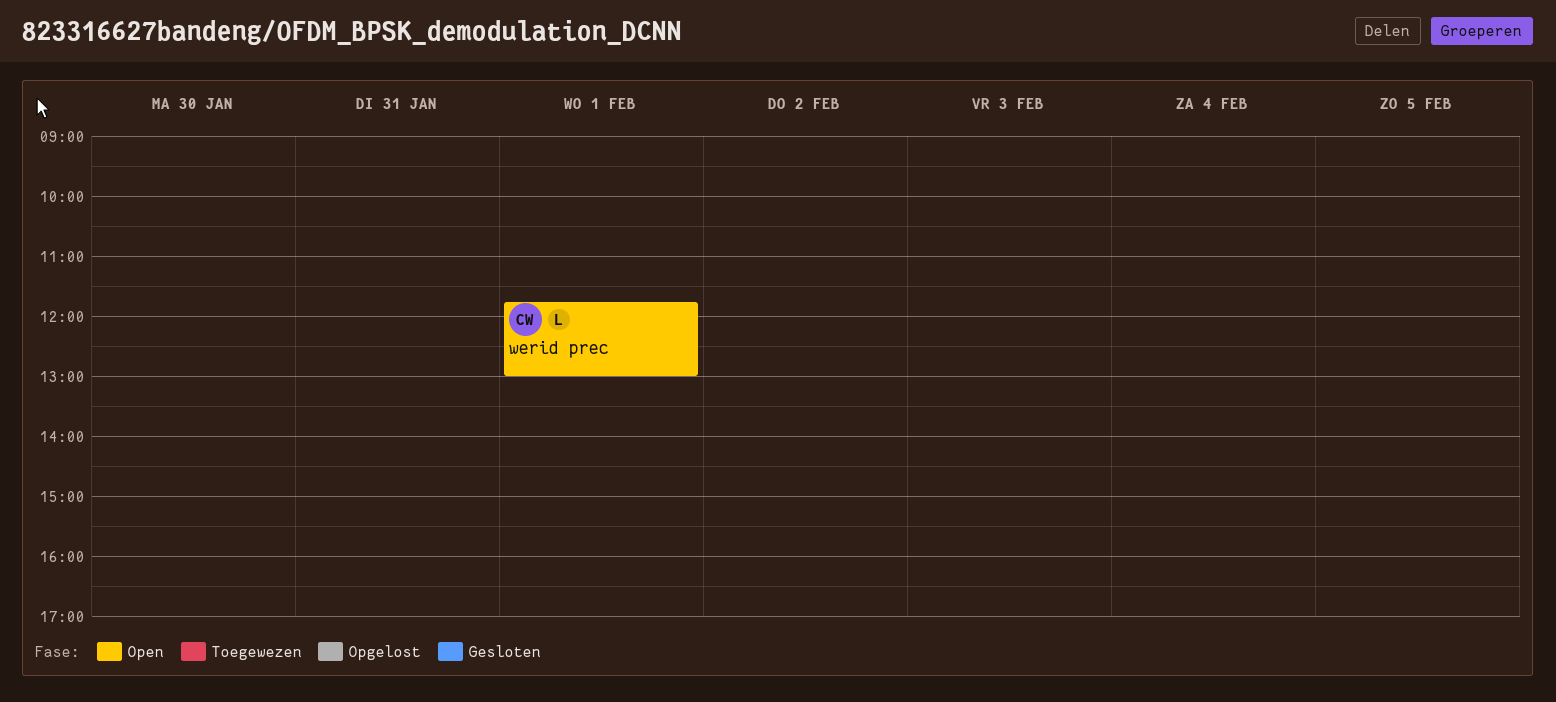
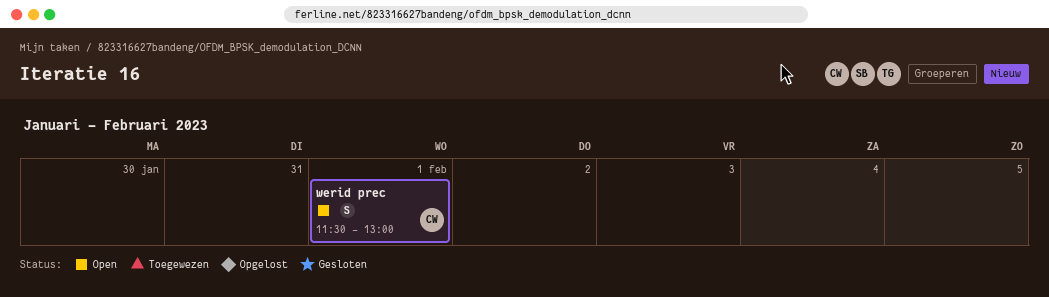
werid prec, estimate: L -> S
werid prec, begins: 11:45 -> 11:30

